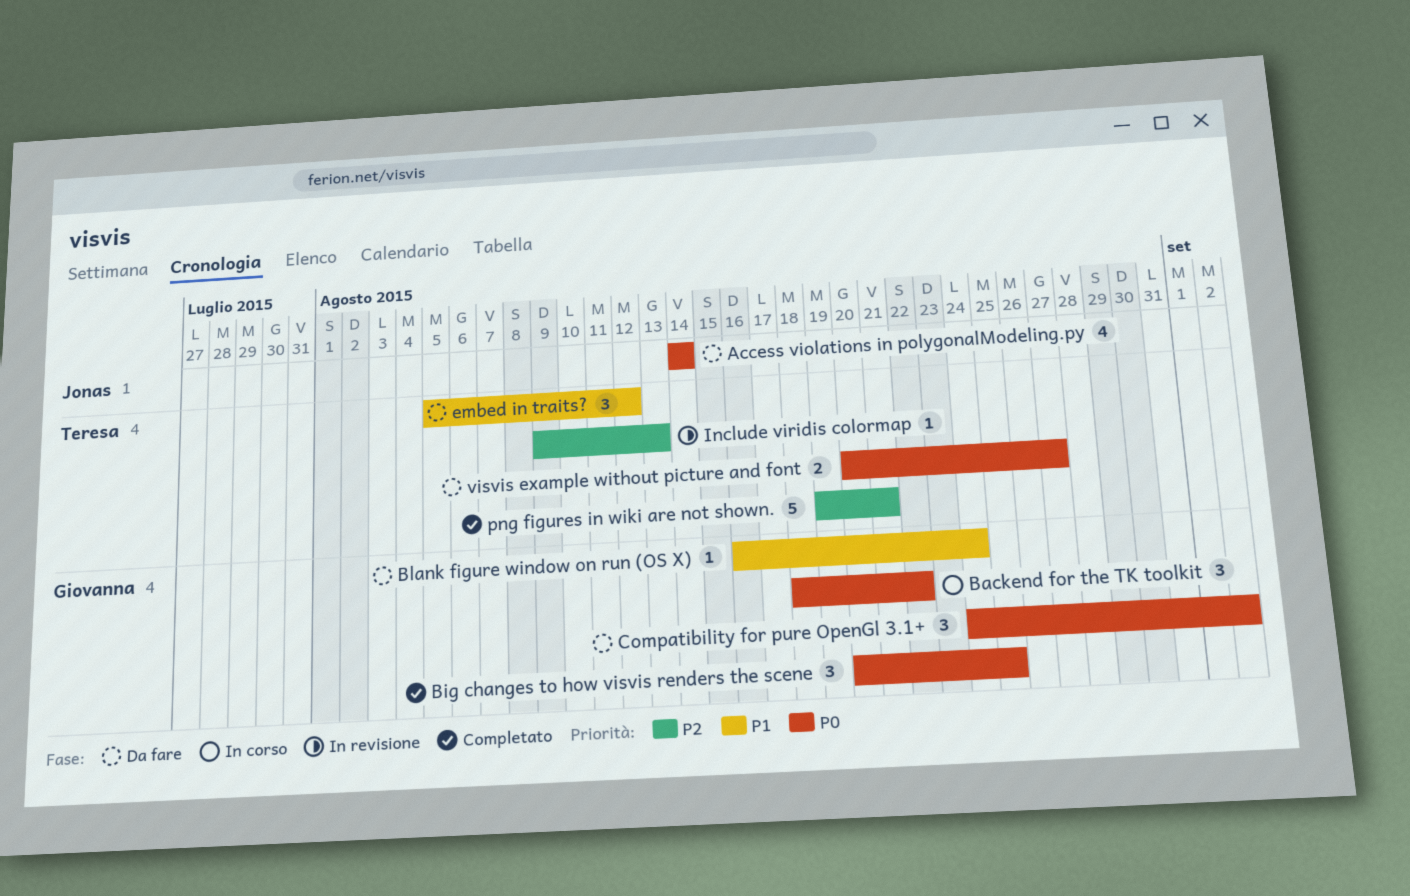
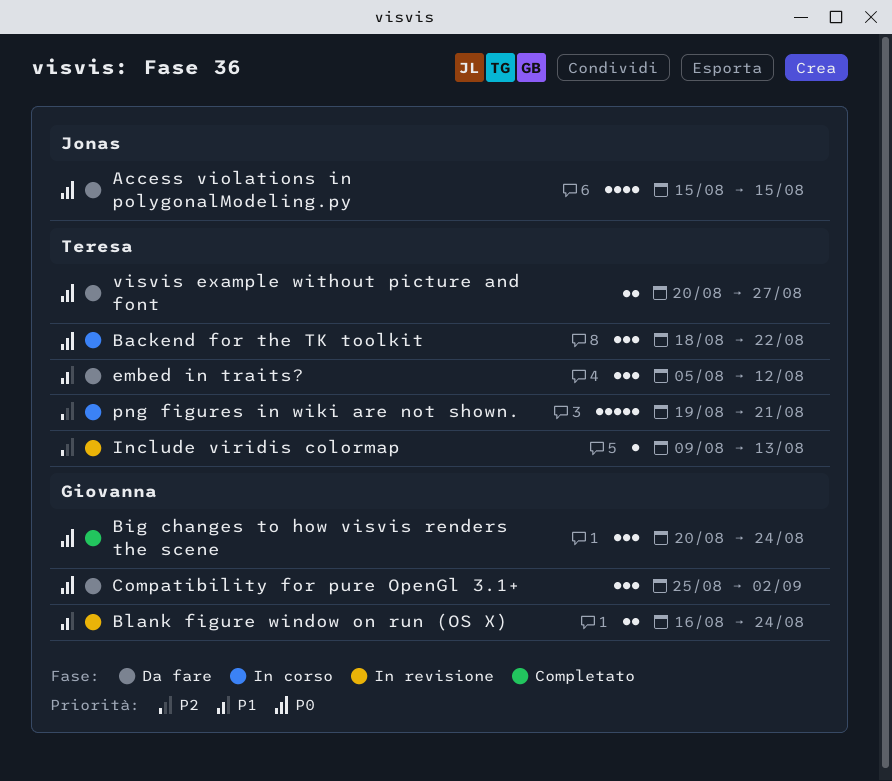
Access violations in polygonalModeling.py, start: Aug 14 -> Aug 15
Access violations in polygonalModeling.py, due: Aug 14 -> Aug 15
Backend for the TK toolkit, owner: Giovanna -> Teresa
Big changes to how visvis renders the scene, due: Aug 25 -> Aug 24
Blank figure window on run (OS X), status: Da fare -> In revisione
Blank figure window on run (OS X), estimate: 1 -> 2
Compatibility for pure OpenGl 3.1+, start: Aug 24 -> Aug 25
png figures in wiki are not shown., status: Completato -> In corso

